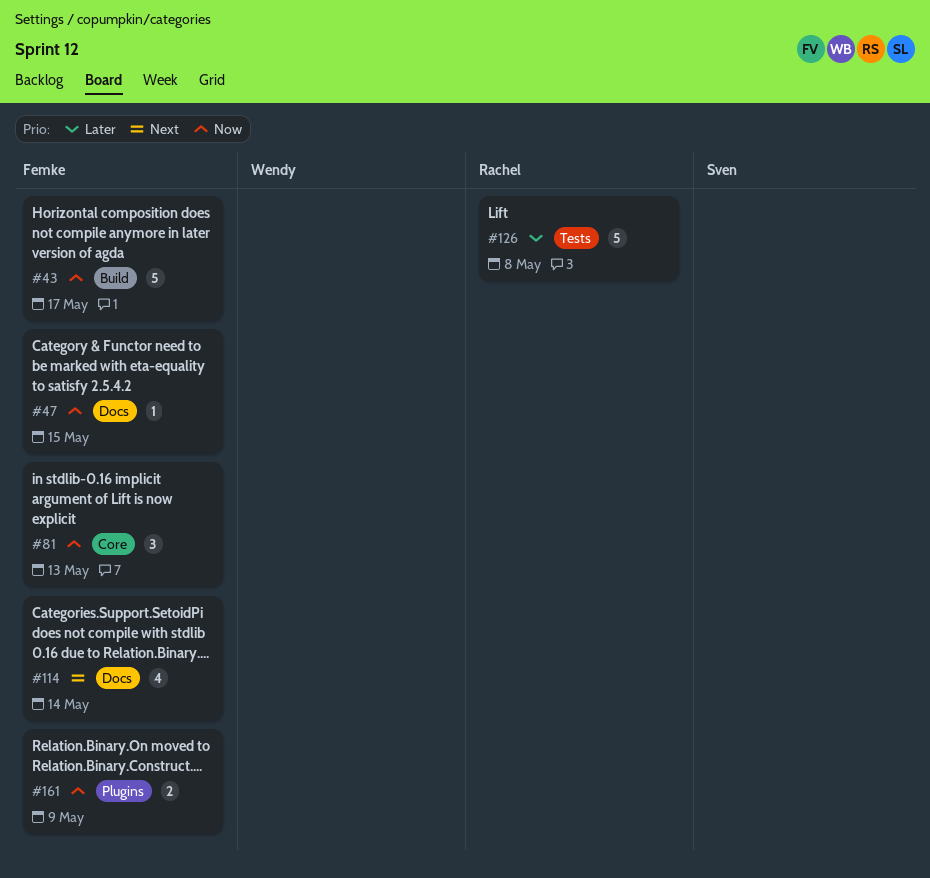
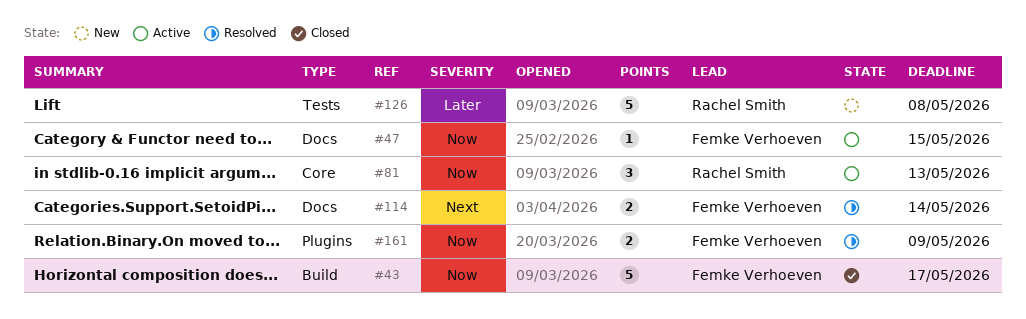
#81, owner: Femke Verhoeven -> Rachel Smith
#114, estimate: 4 -> 2

